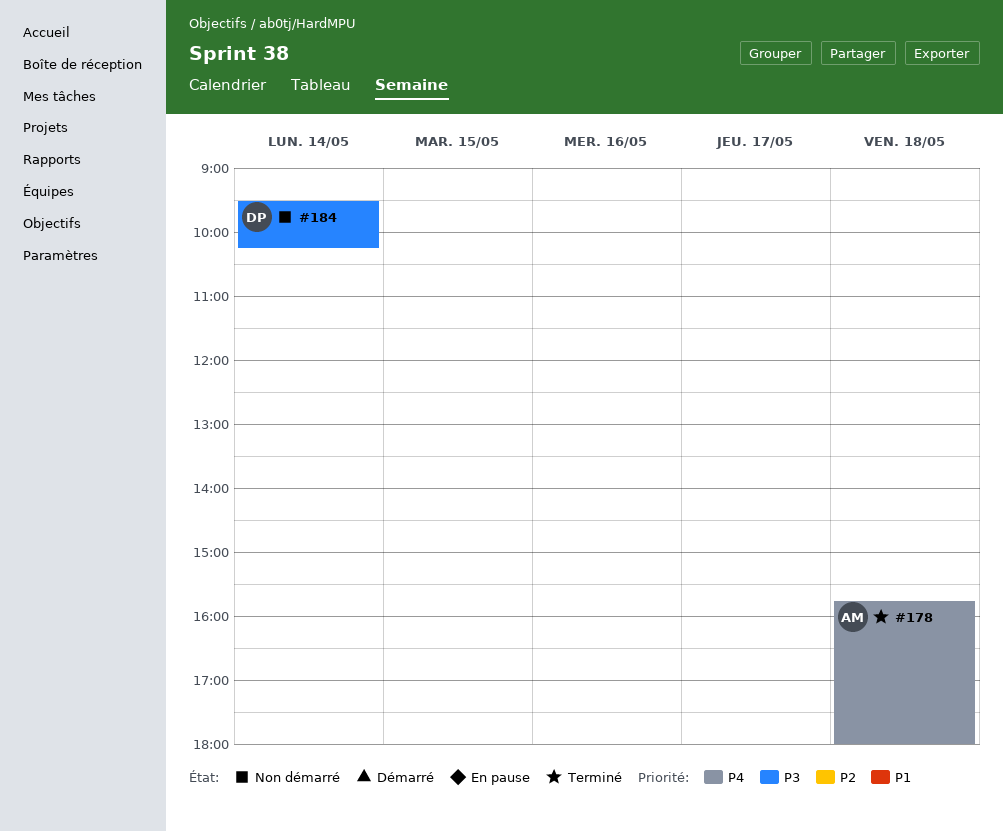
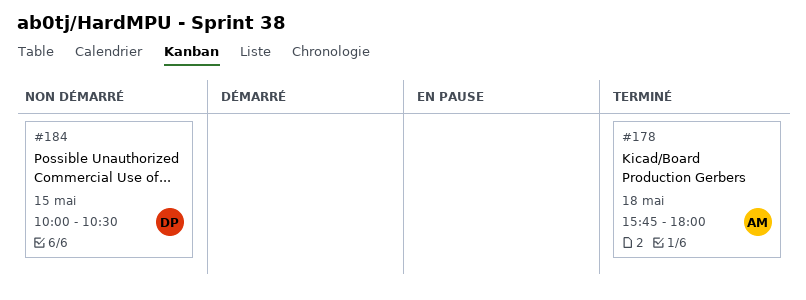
#184, day: May 14 -> May 15
#184, begins: 09:30 -> 10:00
#184, ends: 10:15 -> 10:30

